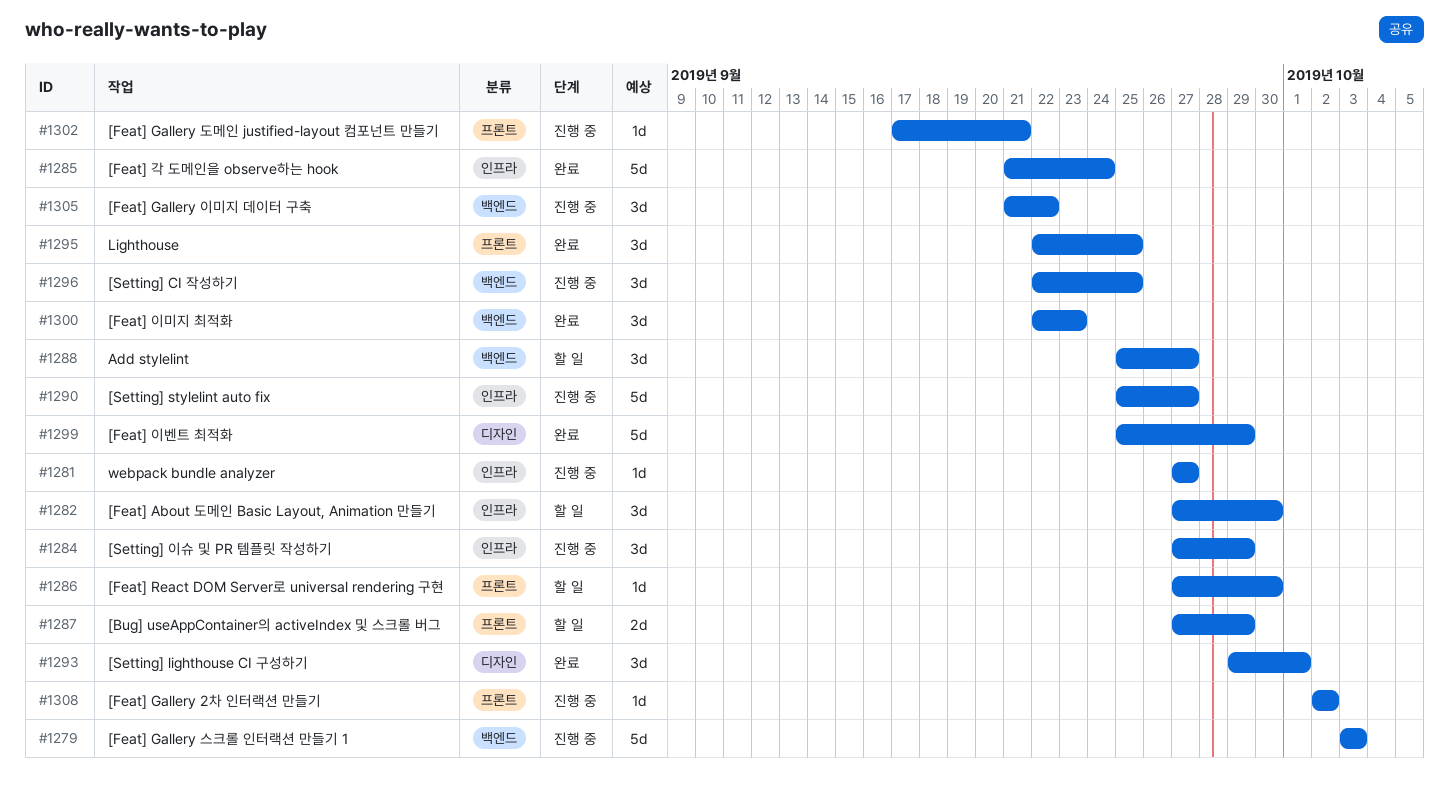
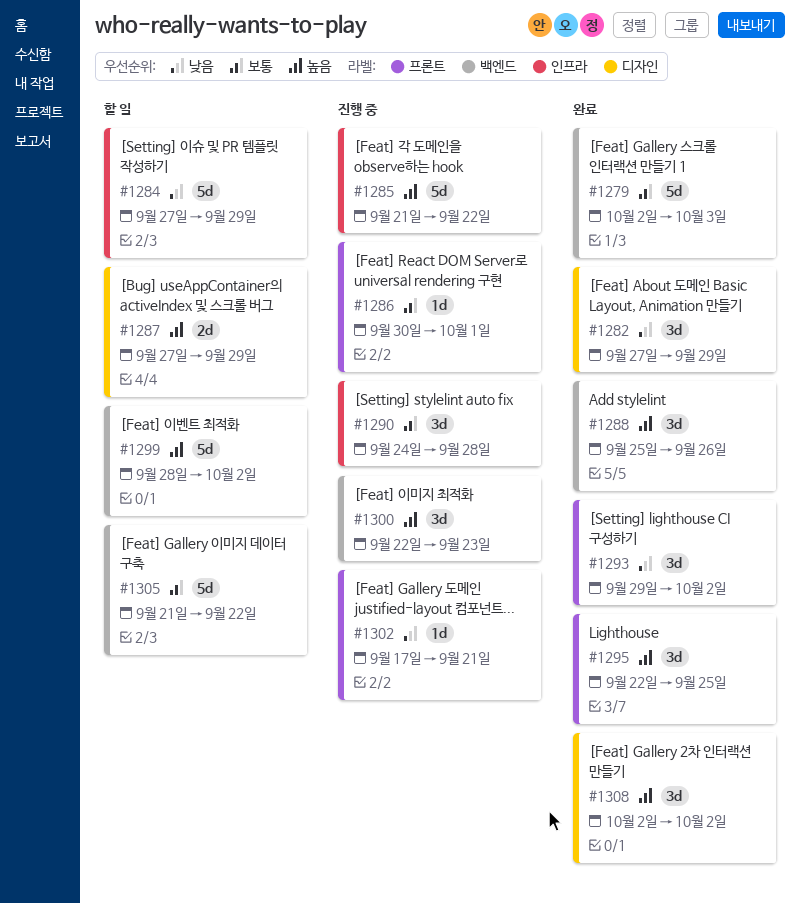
#1279, status: 진행 중 -> 완료
#1279, start: Oct 3 -> Oct 2
#1281: present -> none
#1282, status: 할 일 -> 완료
#1282, label: 인프라 -> 디자인
#1282, due: Sep 30 -> Sep 29
#1284, status: 진행 중 -> 할 일
#1284, estimate: 3d -> 5d
#1285, status: 완료 -> 진행 중
#1285, due: Sep 24 -> Sep 22
#1286, status: 할 일 -> 진행 중
#1286, start: Sep 27 -> Sep 30
#1286, due: Sep 30 -> Oct 1
#1287, label: 프론트 -> 디자인
#1288, status: 할 일 -> 완료
#1288, due: Sep 27 -> Sep 26
#1290, estimate: 5d -> 3d
#1290, start: Sep 25 -> Sep 24
#1290, due: Sep 27 -> Sep 28
#1293, label: 디자인 -> 프론트
#1293, due: Oct 1 -> Oct 2
#1296: present -> none
#1299, status: 완료 -> 할 일
#1299, label: 디자인 -> 백엔드
#1299, start: Sep 25 -> Sep 28
#1299, due: Sep 29 -> Oct 2
#1300, status: 완료 -> 진행 중
#1305, status: 진행 중 -> 할 일
#1305, estimate: 3d -> 5d
#1308, status: 진행 중 -> 완료
#1308, label: 프론트 -> 디자인
#1308, estimate: 1d -> 3d

